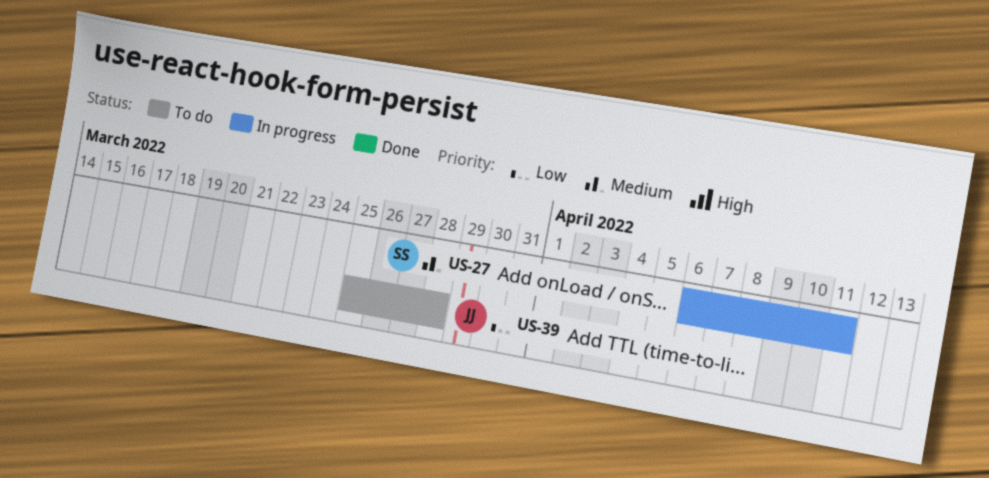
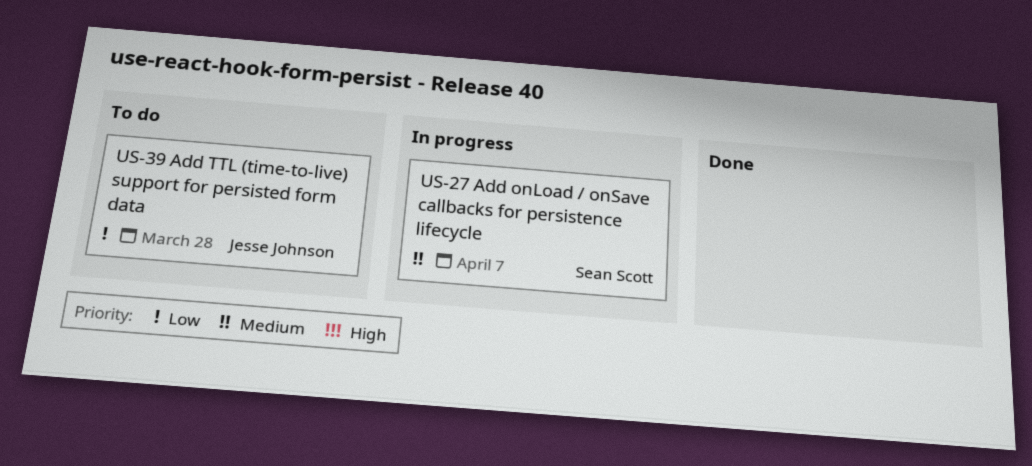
US-27, due: Apr 11 -> Apr 7

